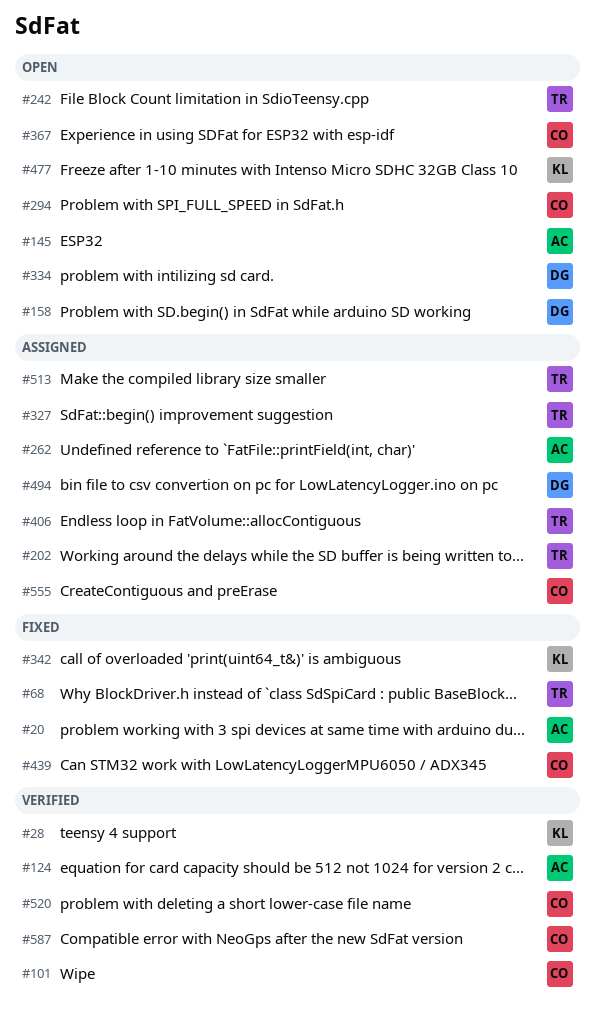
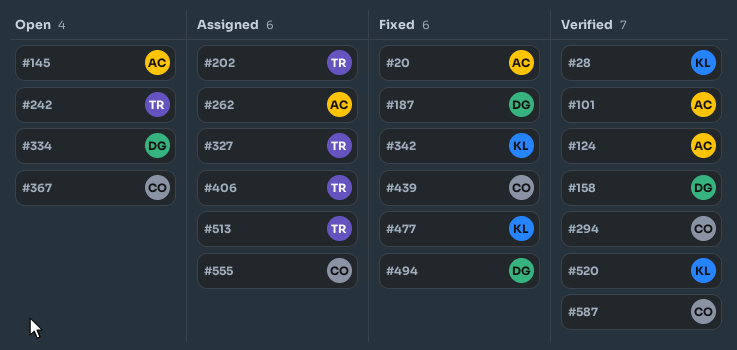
#68: present -> none
#101, owner: CO -> AC
#158, status: Open -> Verified
#187: none -> present
#294, status: Open -> Verified
#477, status: Open -> Fixed
#494, status: Assigned -> Fixed
#520, owner: CO -> KL

